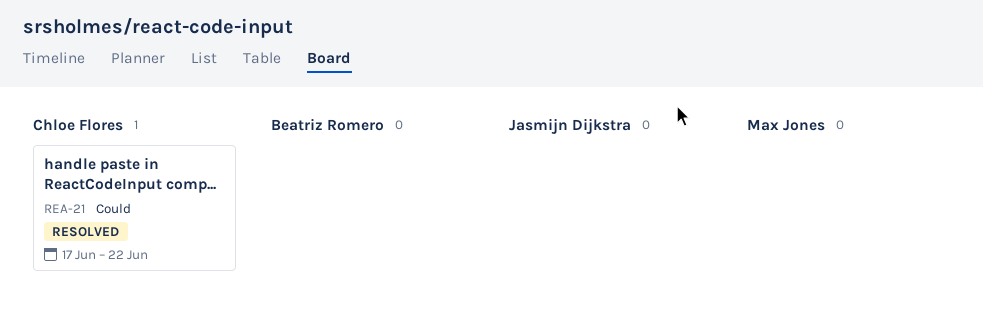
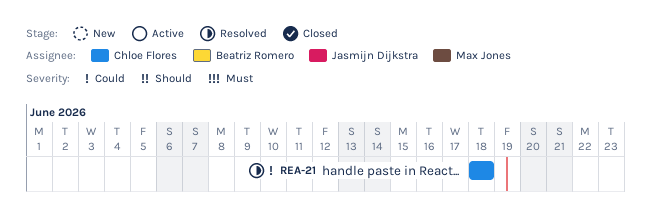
REA-21, start: Jun 17 -> Jun 18
REA-21, due: Jun 22 -> Jun 18

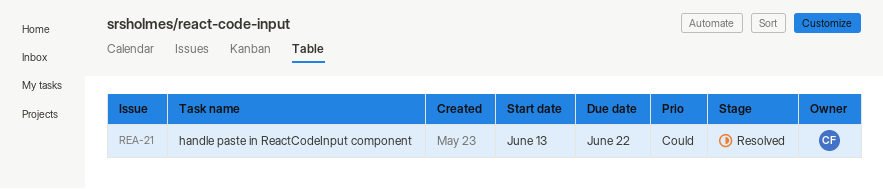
REA-21, start: Jun 18 -> Jun 13
REA-21, due: Jun 18 -> Jun 22

